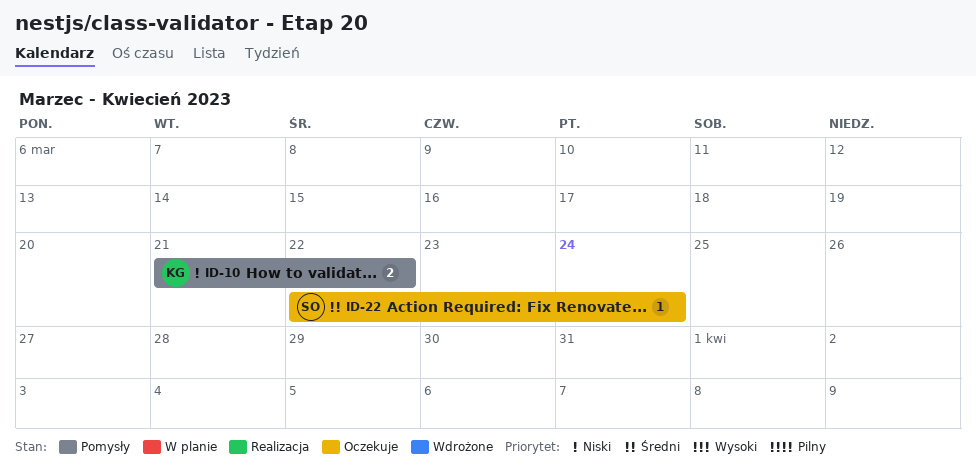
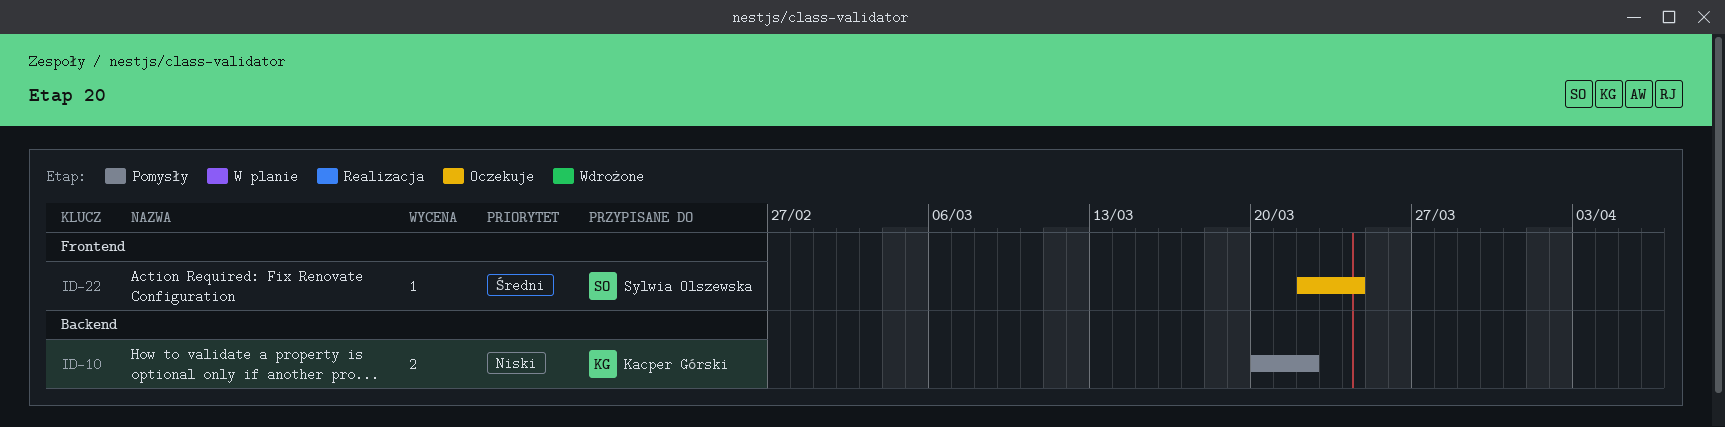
ID-10, start: Mar 21 -> Mar 20

